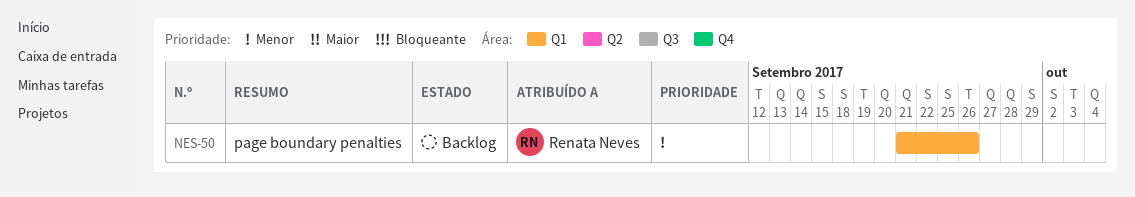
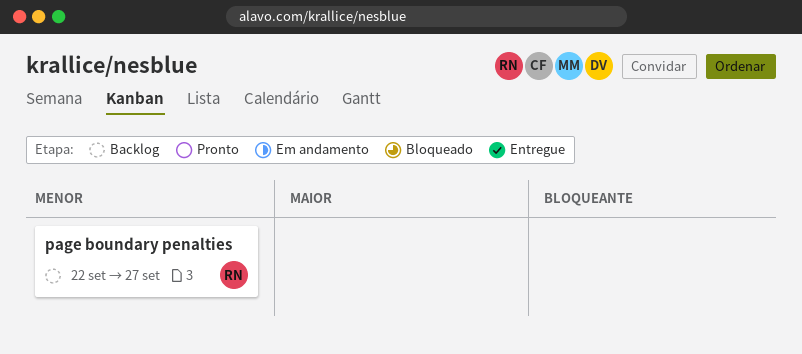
page boundary penalties, start: Sep 21 -> Sep 22
page boundary penalties, due: Sep 26 -> Sep 27

